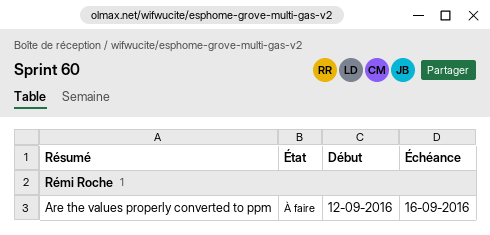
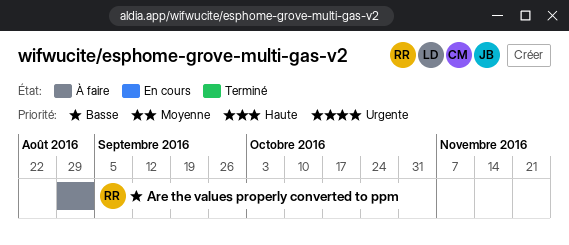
Are the values properly converted to ppm, start: Sep 12 -> Aug 29
Are the values properly converted to ppm, due: Sep 16 -> Sep 2

